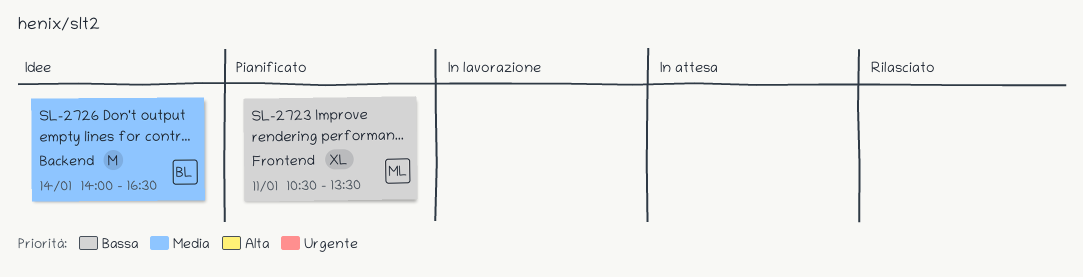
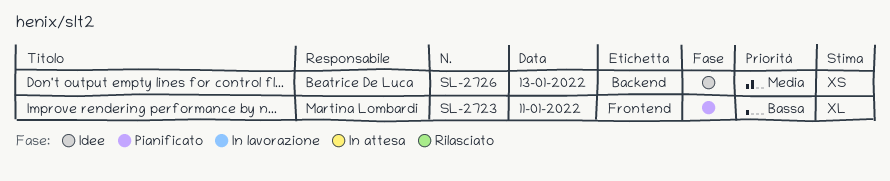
SL-2726, estimate: M -> XS
SL-2726, day: Jan 14 -> Jan 13

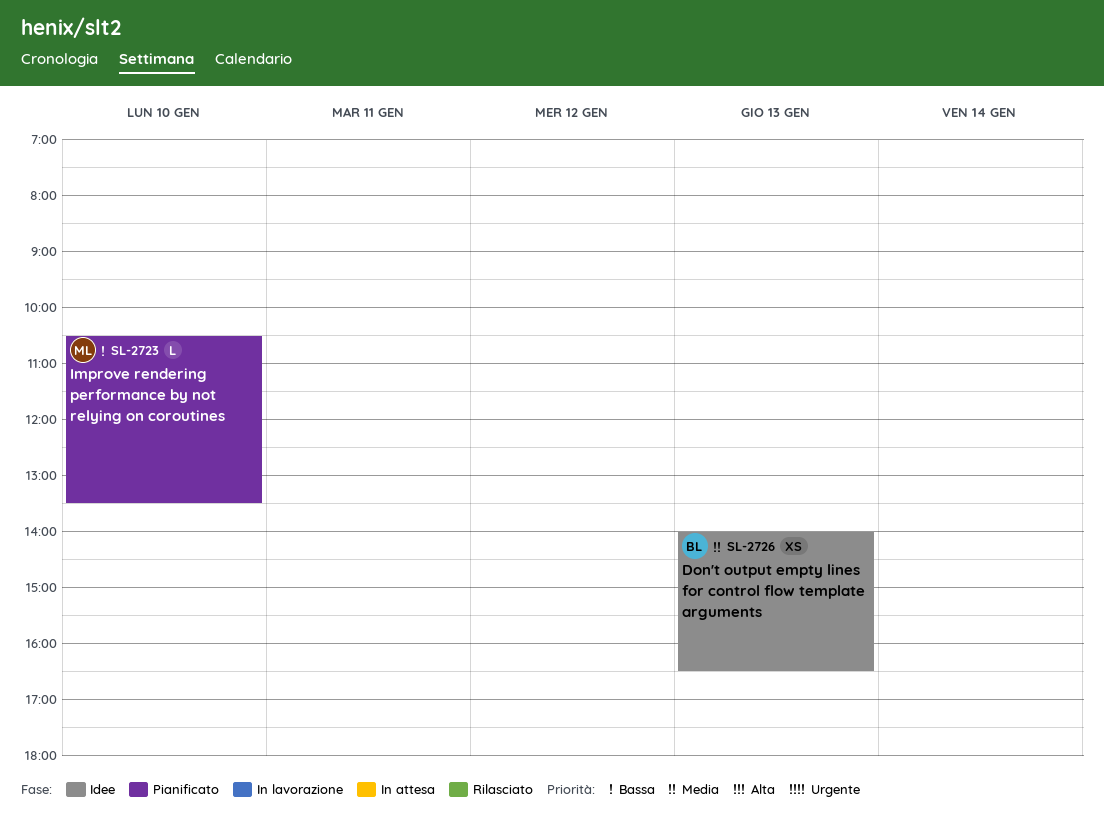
SL-2723, estimate: XL -> L
SL-2723, day: Jan 11 -> Jan 10

